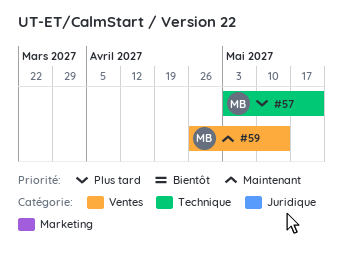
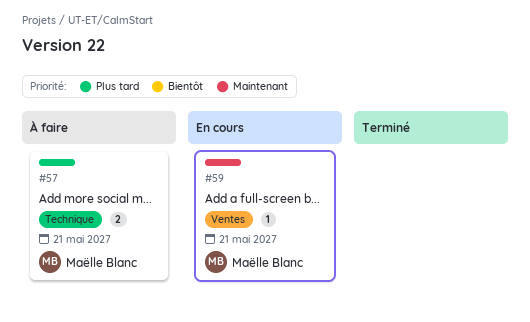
#59, due: May 14 -> May 21

